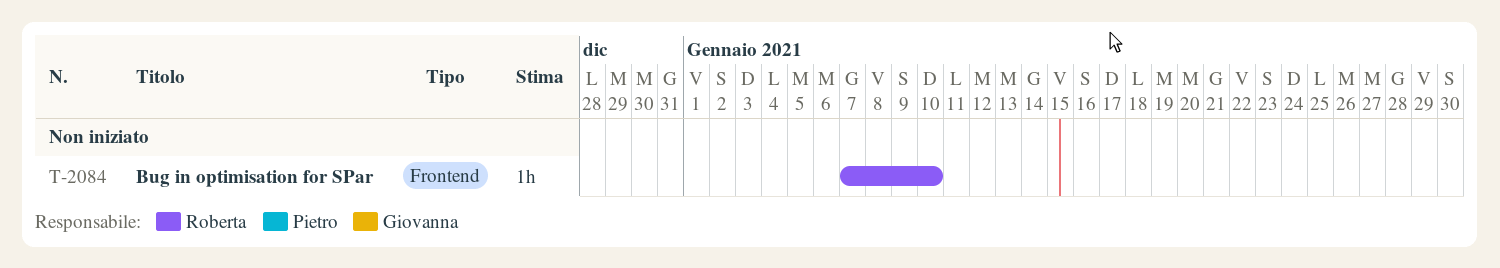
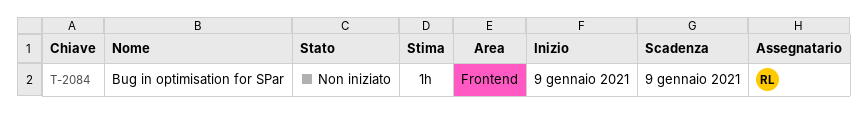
T-2084, start: Jan 7 -> Jan 9
T-2084, due: Jan 10 -> Jan 9

